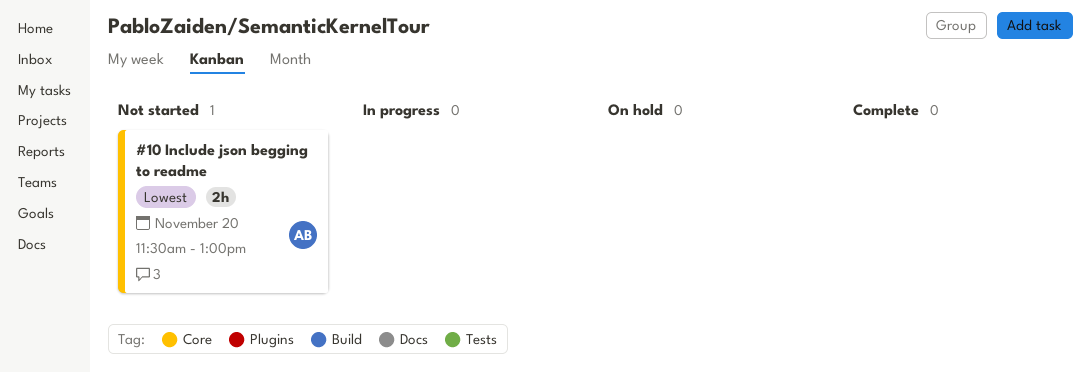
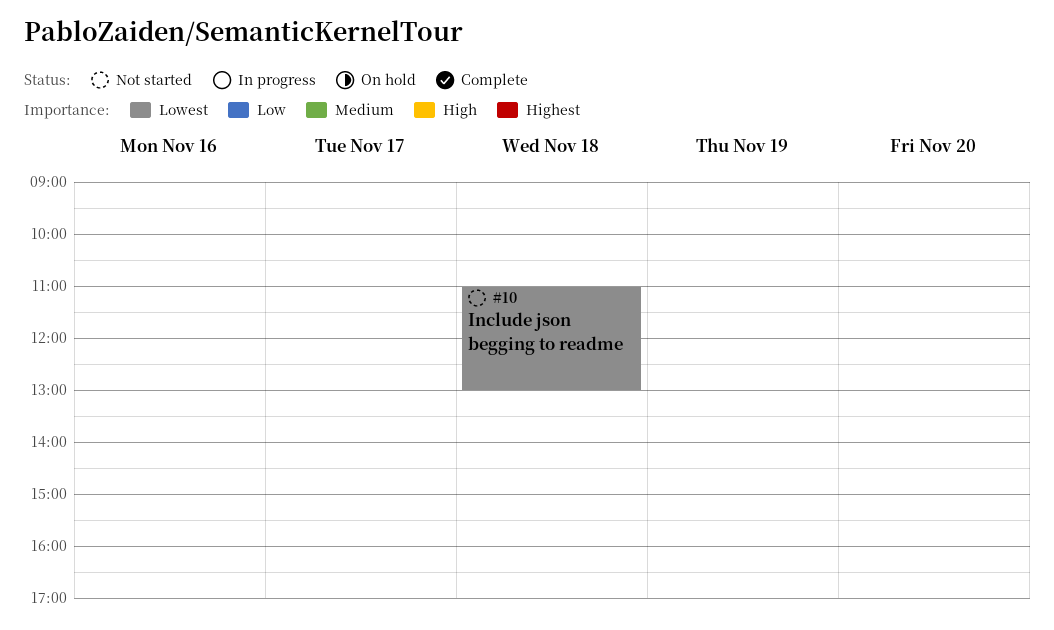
#10, day: Nov 20 -> Nov 18
#10, begins: 11:30 -> 11:00

